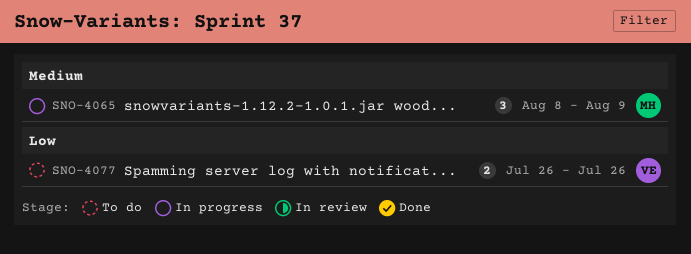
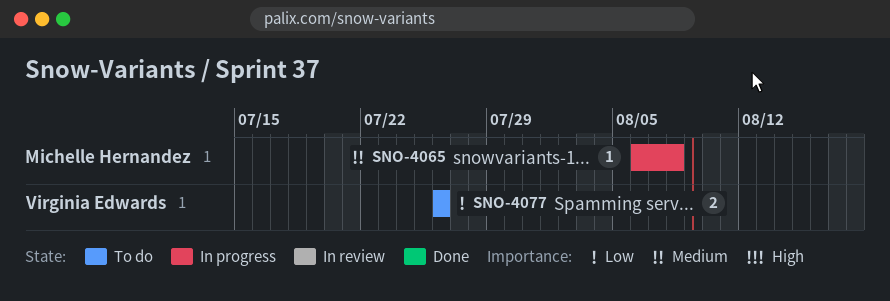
SNO-4065, estimate: 3 -> 1
SNO-4065, start: Aug 8 -> Aug 6
SNO-4065, due: Aug 9 -> Aug 8

